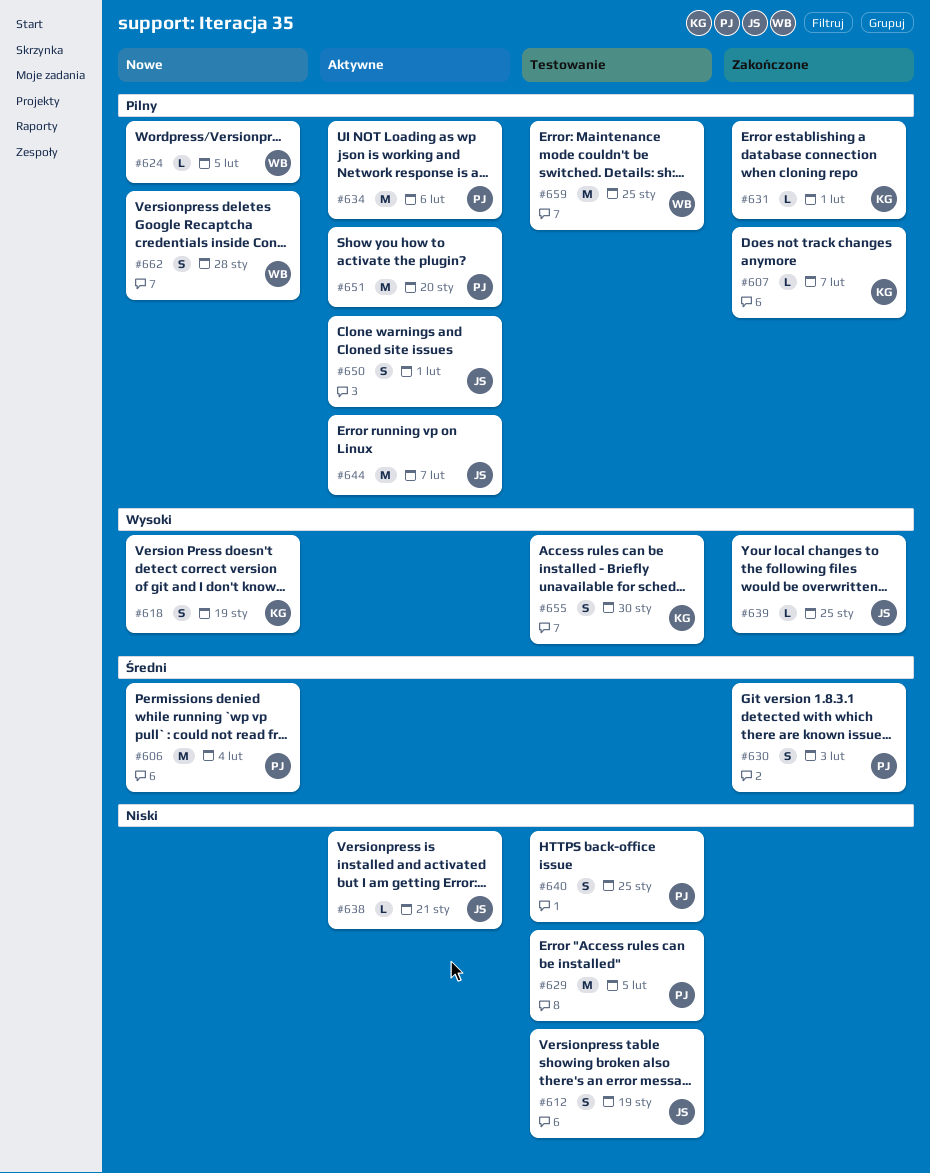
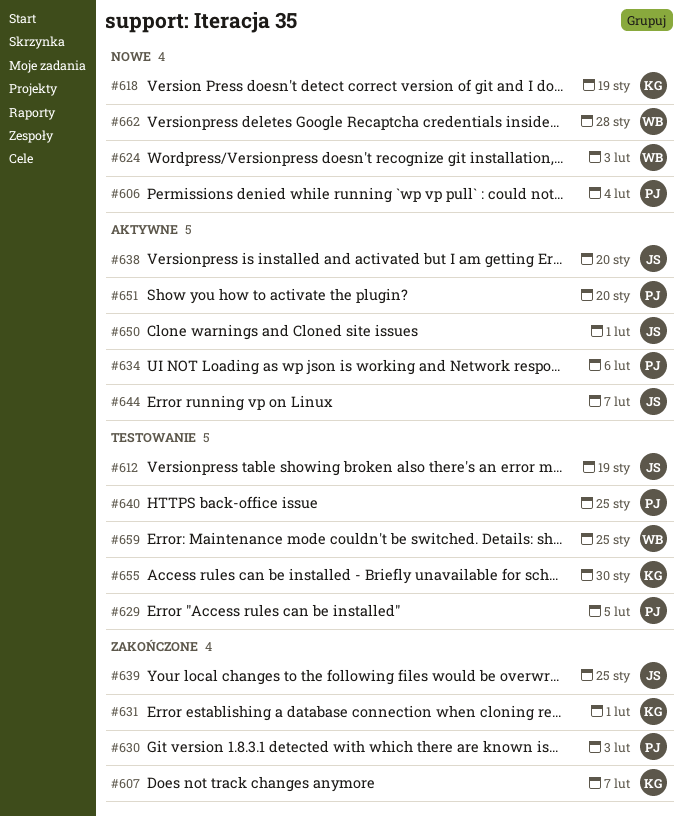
#624, due: Feb 5 -> Feb 3
#638, due: Jan 21 -> Jan 20

